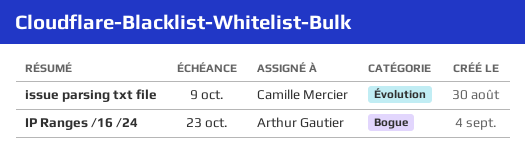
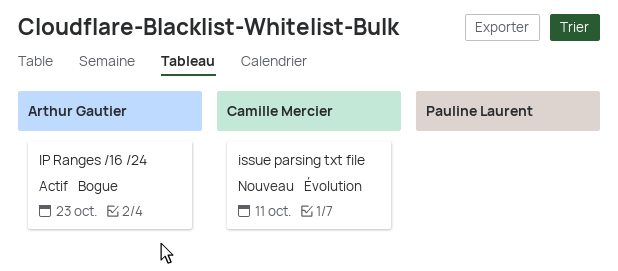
issue parsing txt file, due: Oct 9 -> Oct 11

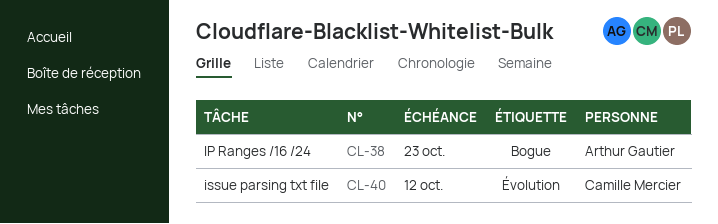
issue parsing txt file, due: Oct 11 -> Oct 12

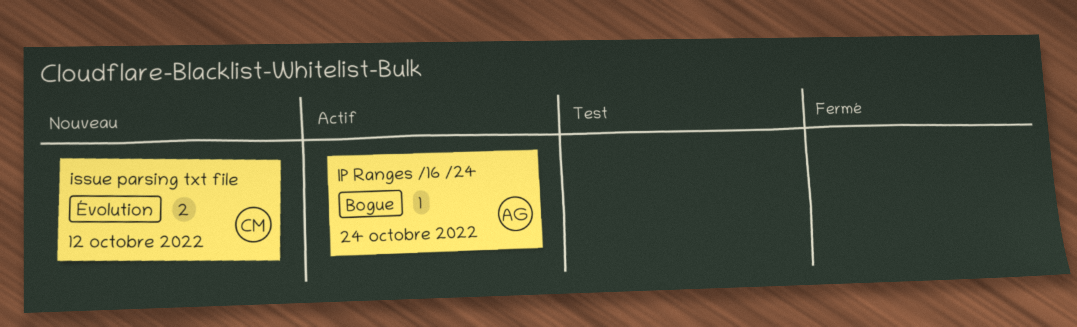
IP Ranges /16 /24, due: Oct 23 -> Oct 24

